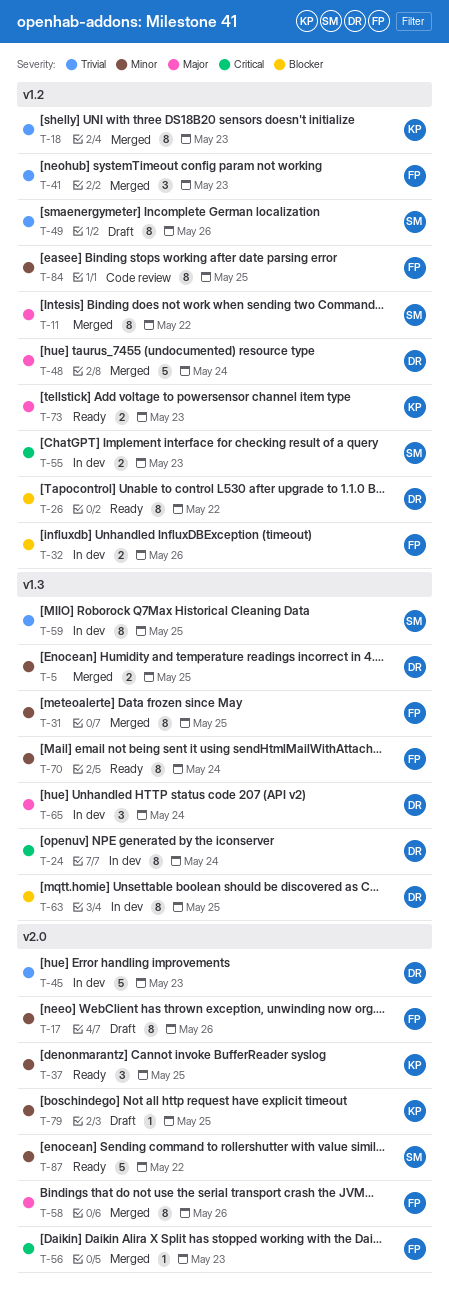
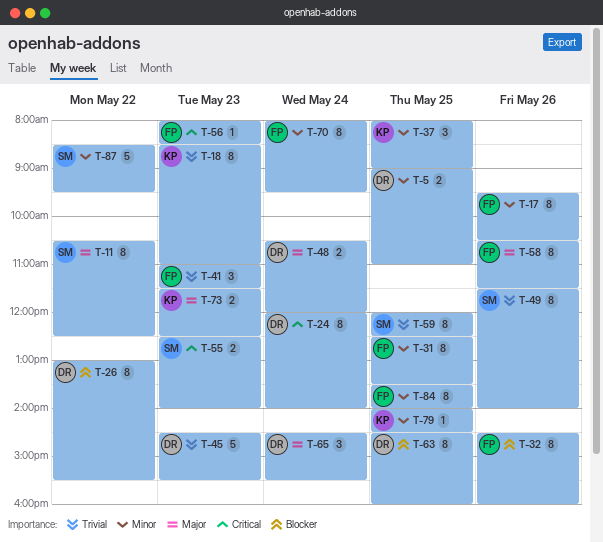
T-32, estimate: 2 -> 8
T-48, estimate: 5 -> 2

